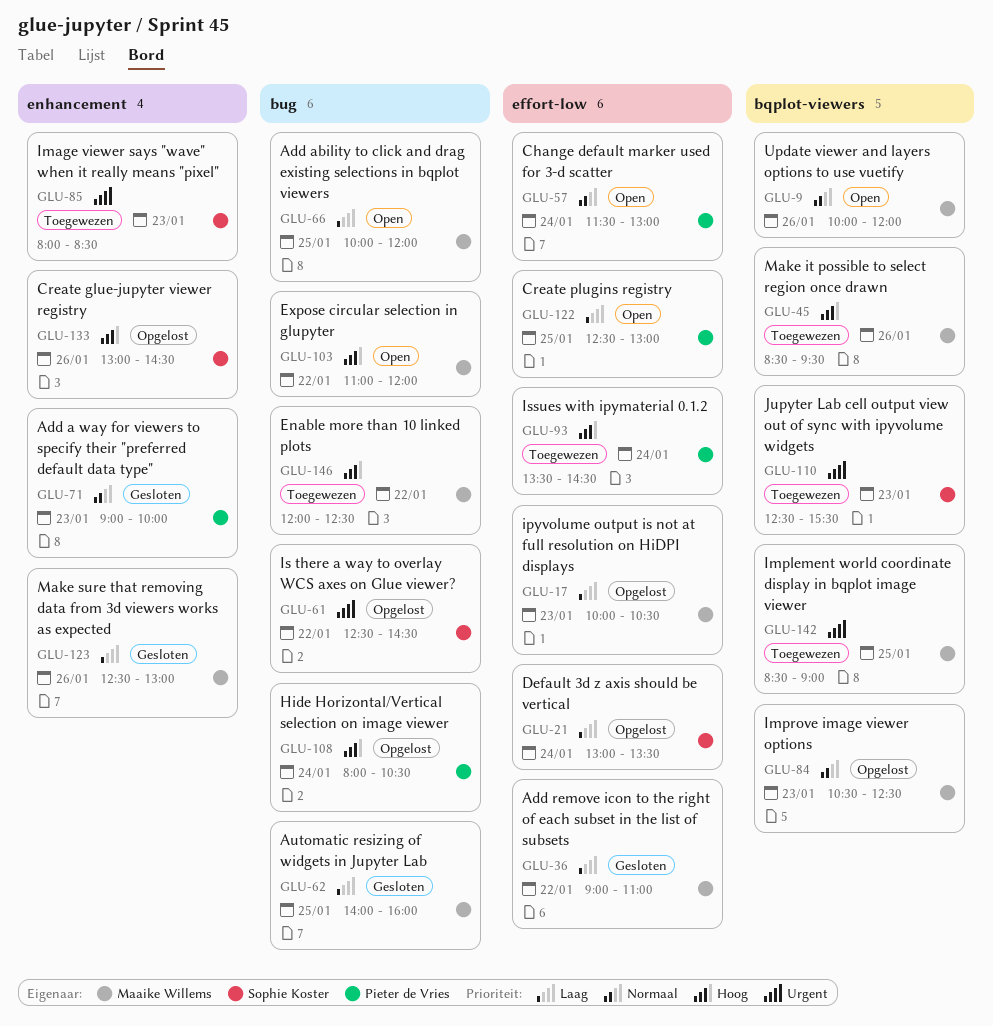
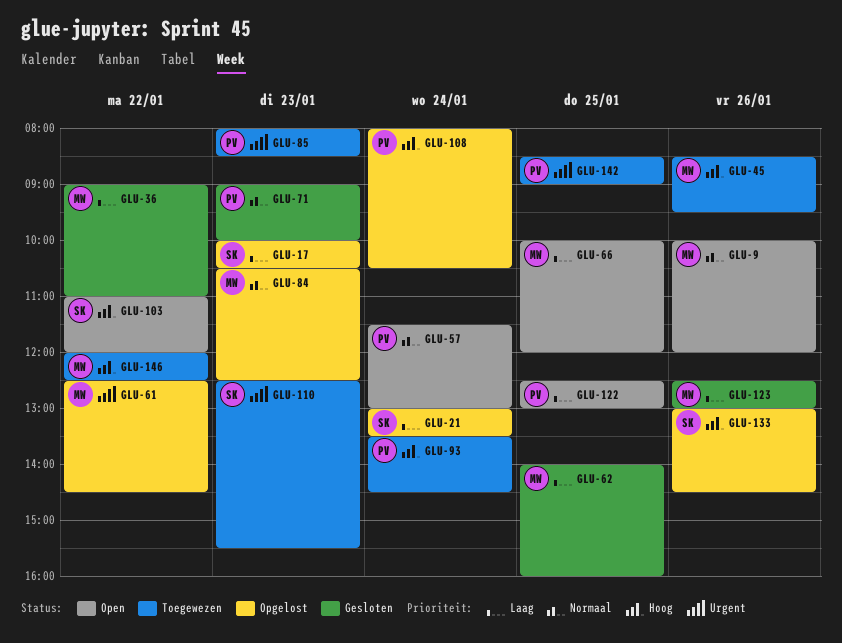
GLU-17, owner: Maaike Willems -> Sophie Koster
GLU-61, owner: Sophie Koster -> Maaike Willems
GLU-85, owner: Sophie Koster -> Pieter de Vries
GLU-103, owner: Maaike Willems -> Sophie Koster
GLU-142, owner: Maaike Willems -> Pieter de Vries

